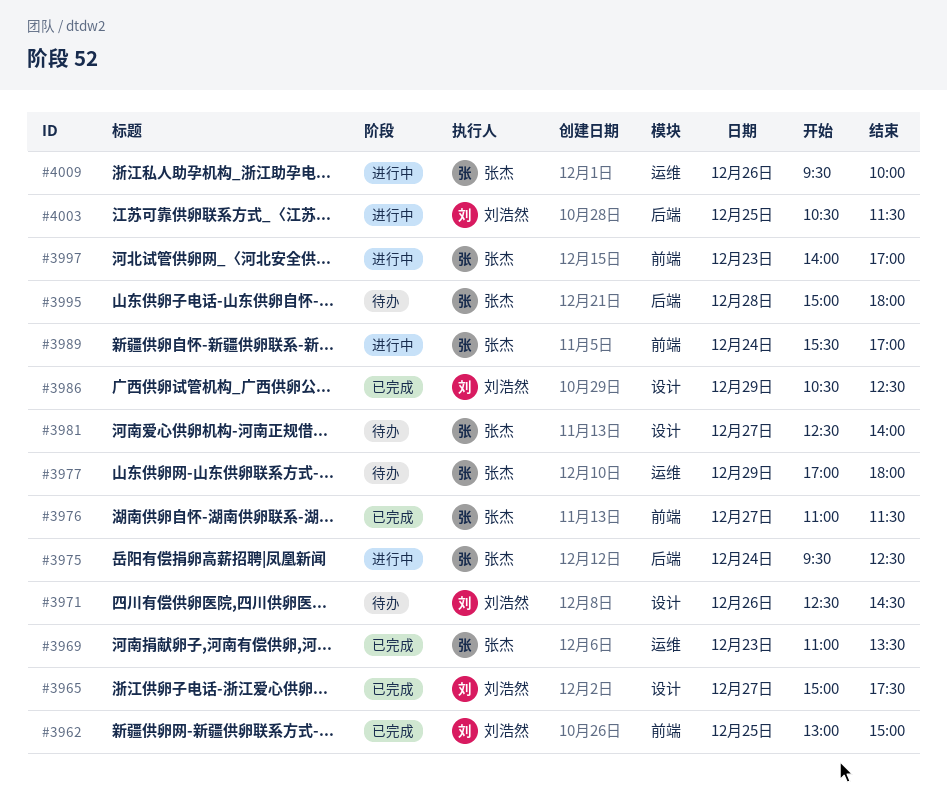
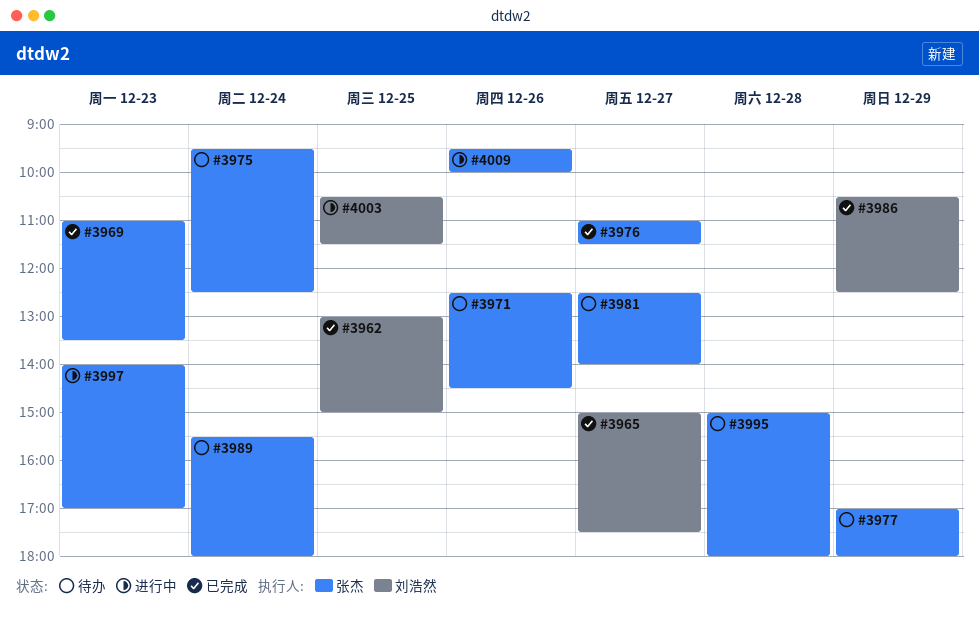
#3971, owner: 刘浩然 -> 张杰
#3975, status: 进行中 -> 待办
#3989, status: 进行中 -> 待办
#3989, ends: 17:00 -> 18:00

